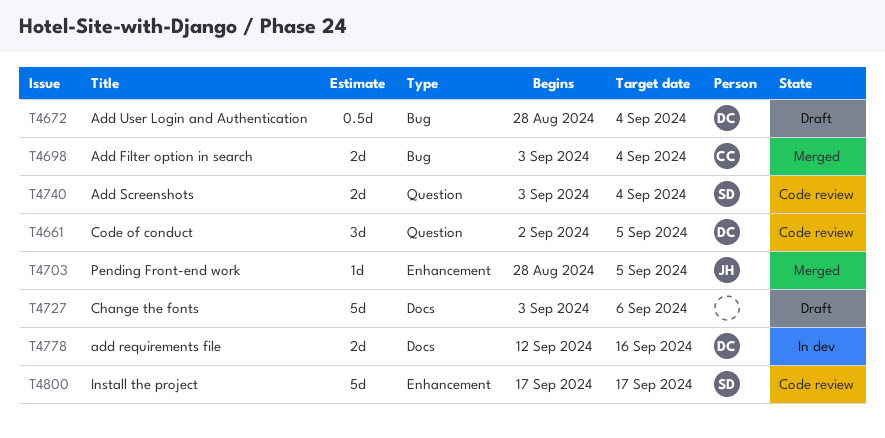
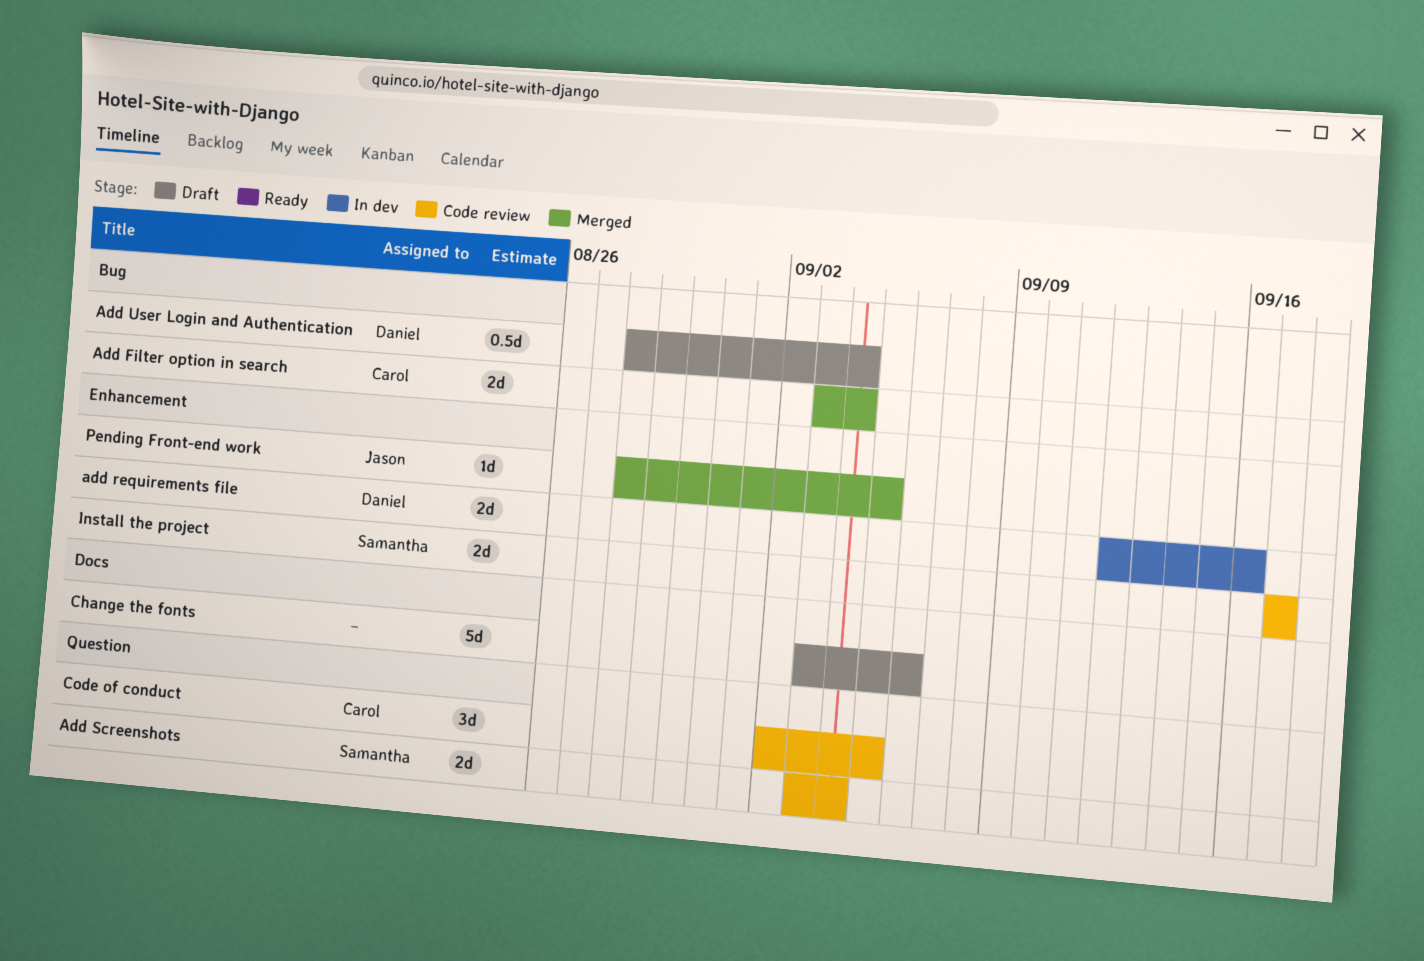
add requirements file, label: Docs -> Enhancement
Code of conduct, owner: Daniel -> Carol
Install the project, estimate: 5d -> 2d

